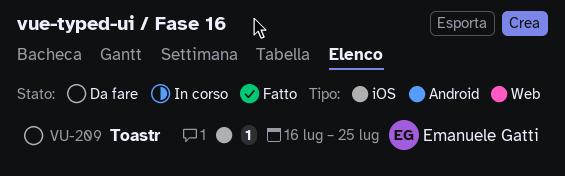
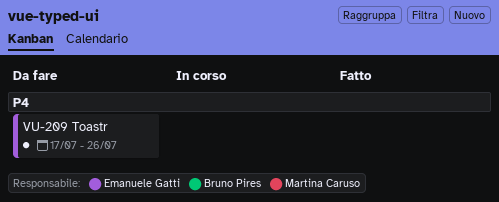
VU-209, start: Jul 16 -> Jul 17
VU-209, due: Jul 25 -> Jul 26

